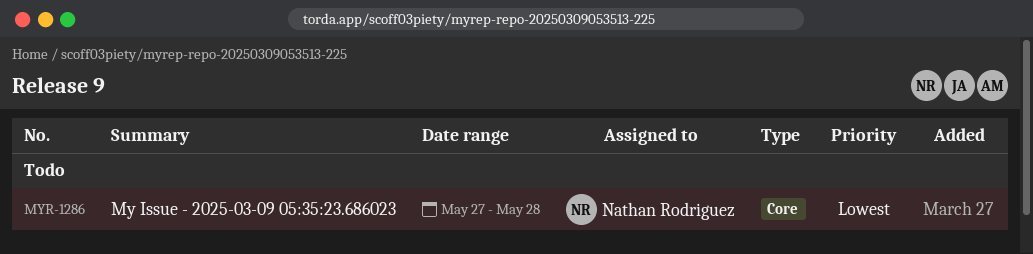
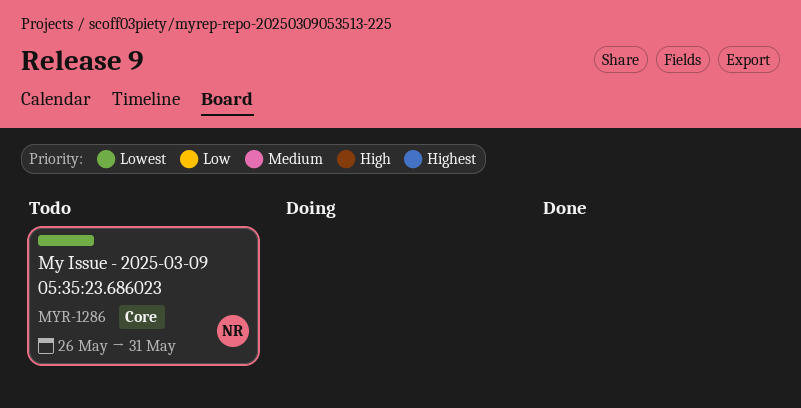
MYR-1286, start: May 27 -> May 26
MYR-1286, due: May 28 -> May 31

